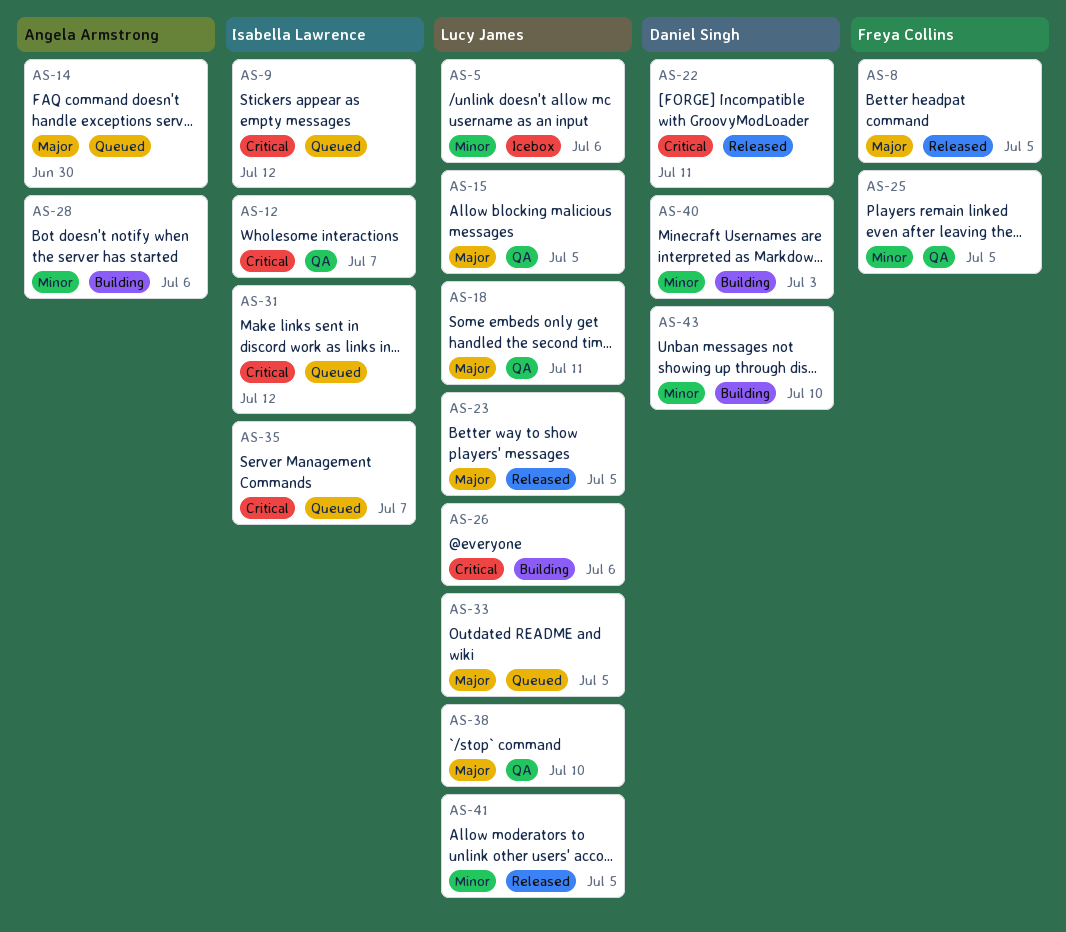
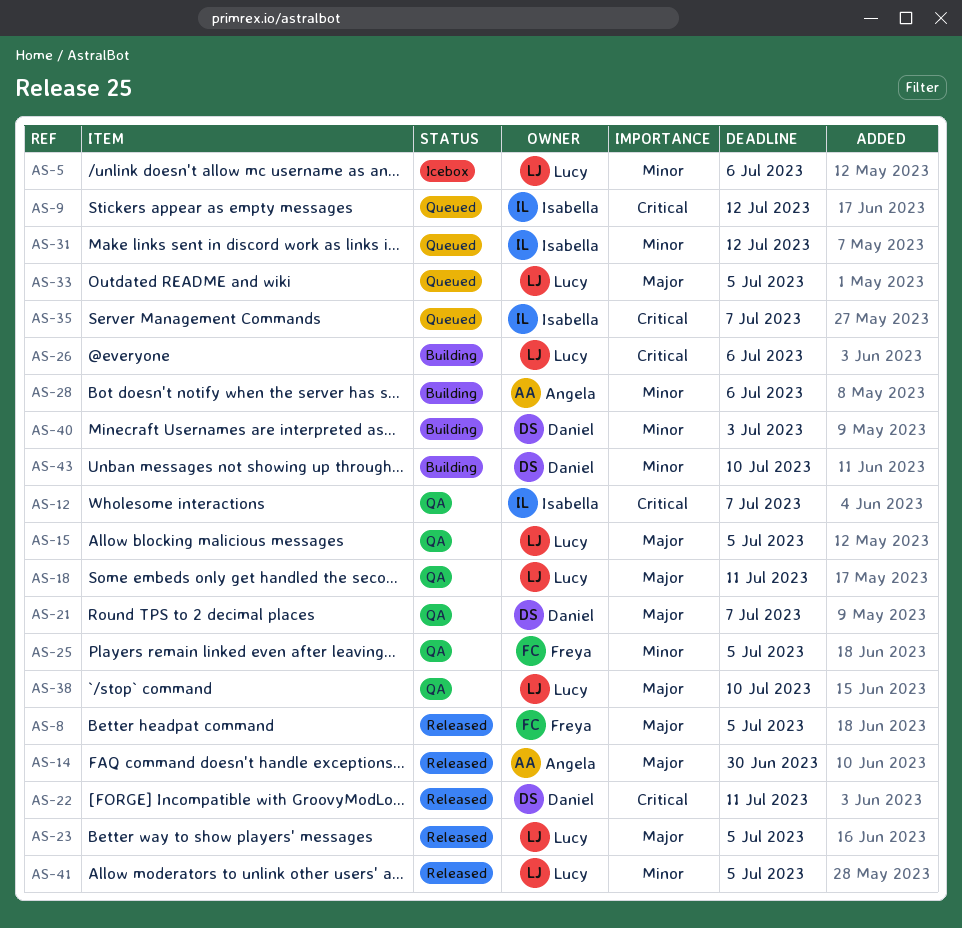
AS-14, status: Queued -> Released
AS-21: none -> present
AS-31, priority: Critical -> Minor

